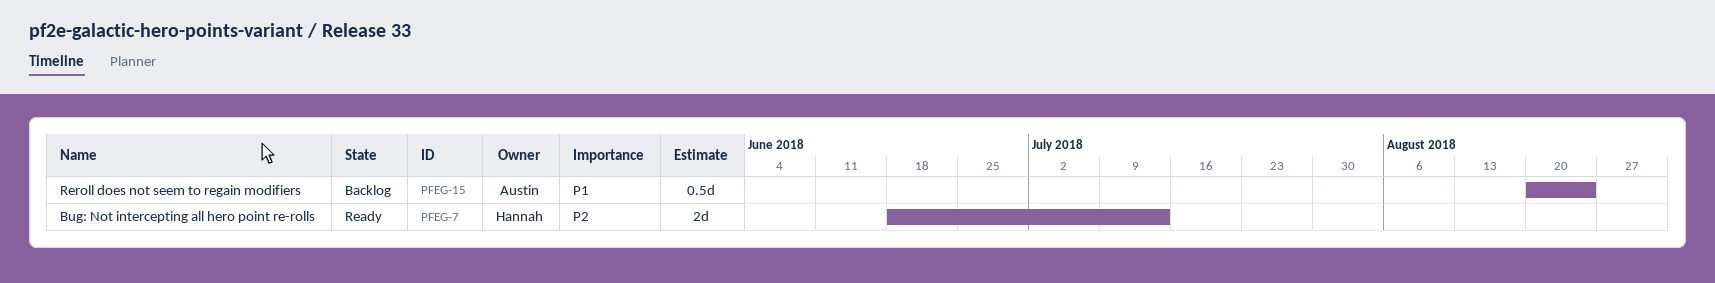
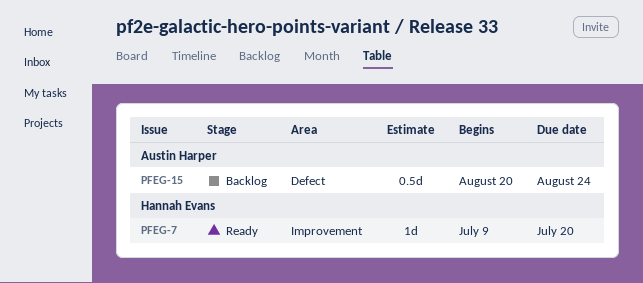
PFEG-7, estimate: 2d -> 1d
PFEG-7, start: Jun 18 -> Jul 9
PFEG-7, due: Jul 13 -> Jul 20

